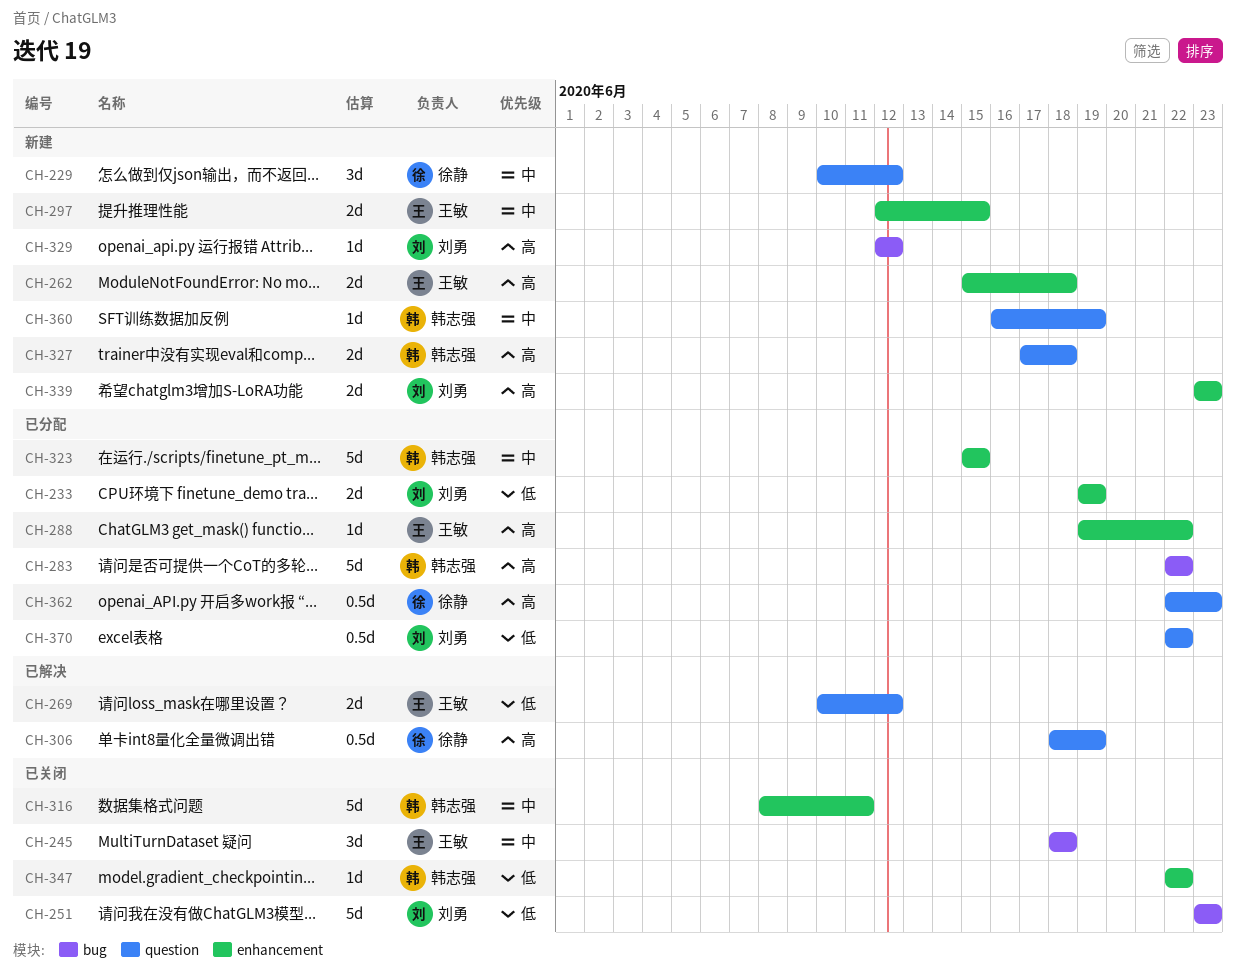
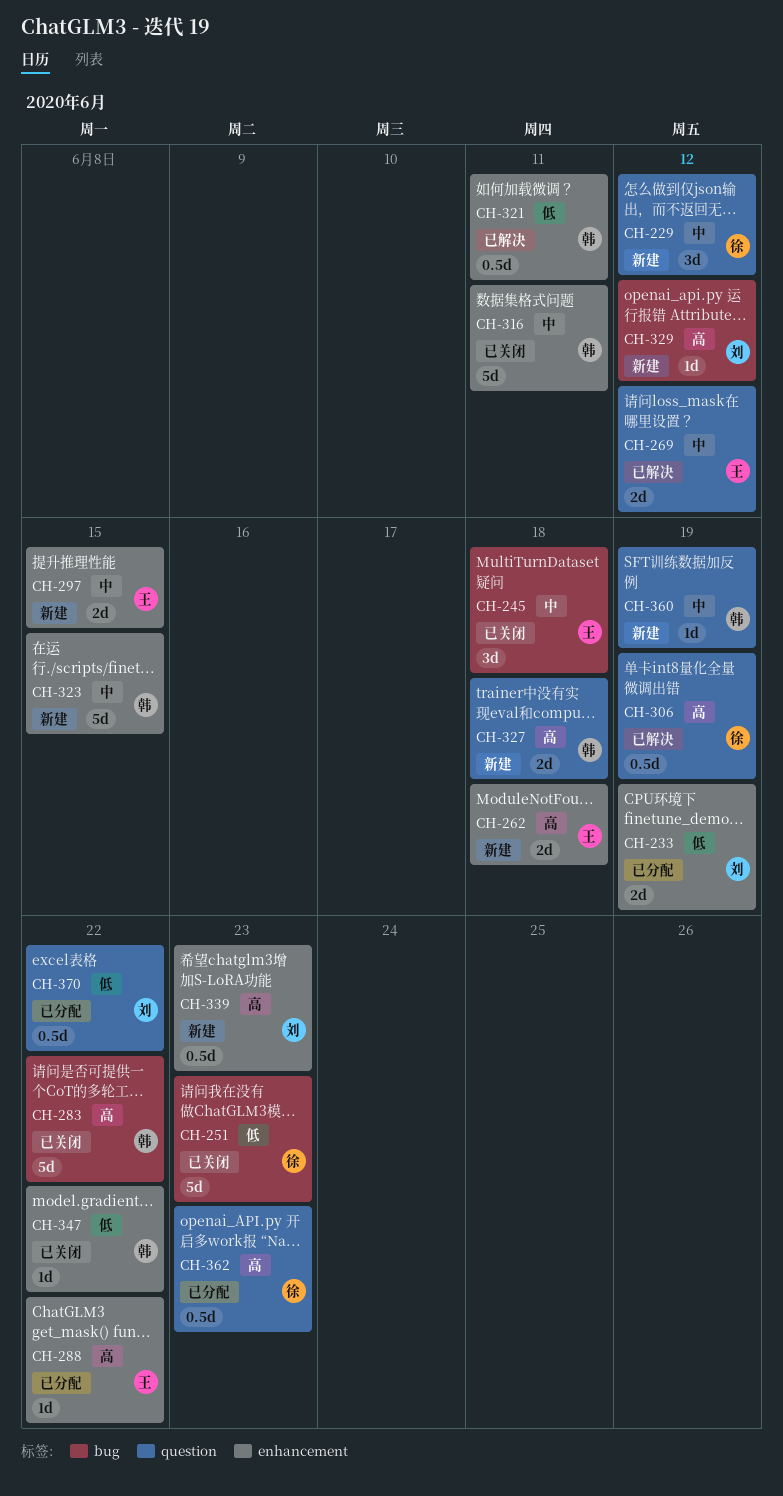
CH-251, owner: 刘勇 -> 徐静
CH-269, priority: 低 -> 中
CH-283, status: 已分配 -> 已关闭
CH-321: none -> present
CH-323, status: 已分配 -> 新建
CH-339, estimate: 2d -> 0.5d

